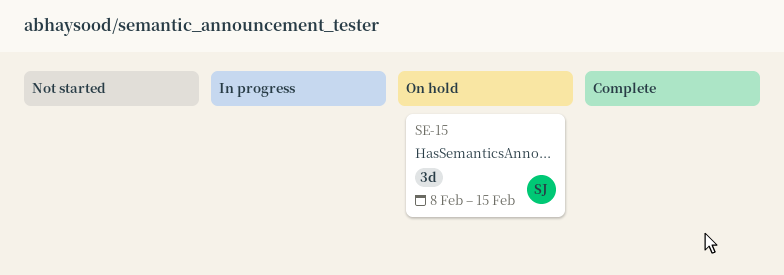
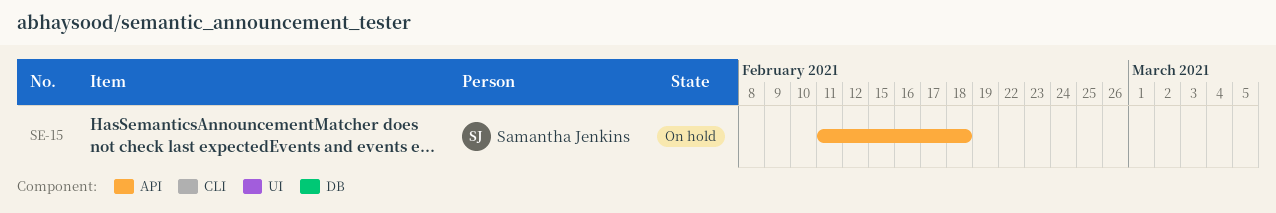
SE-15, start: Feb 8 -> Feb 11
SE-15, due: Feb 15 -> Feb 18

